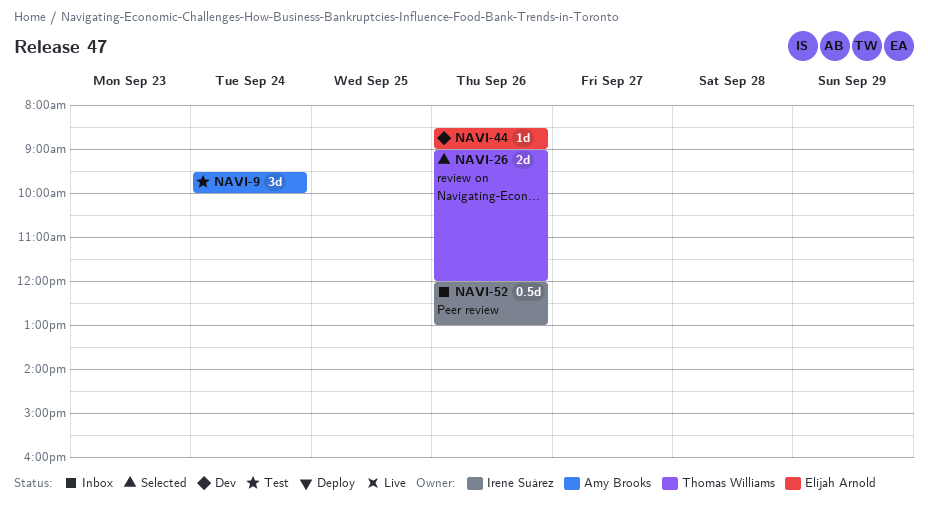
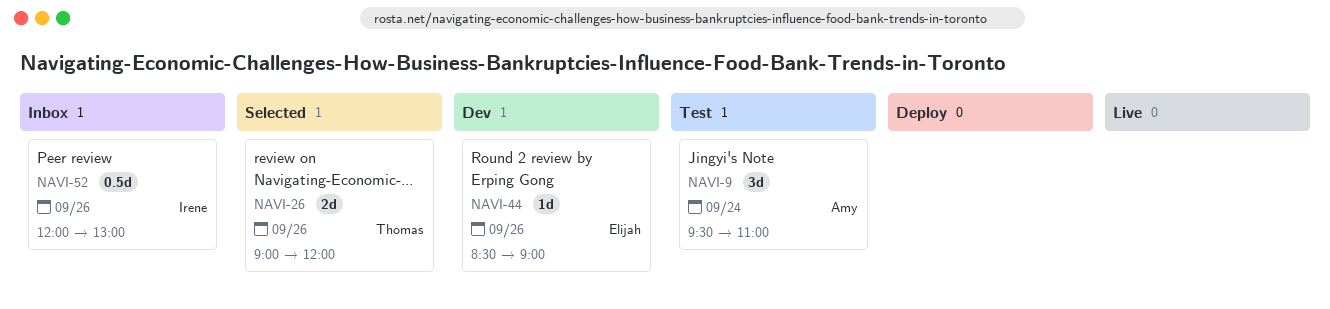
NAVI-9, ends: 10:00 -> 11:00

